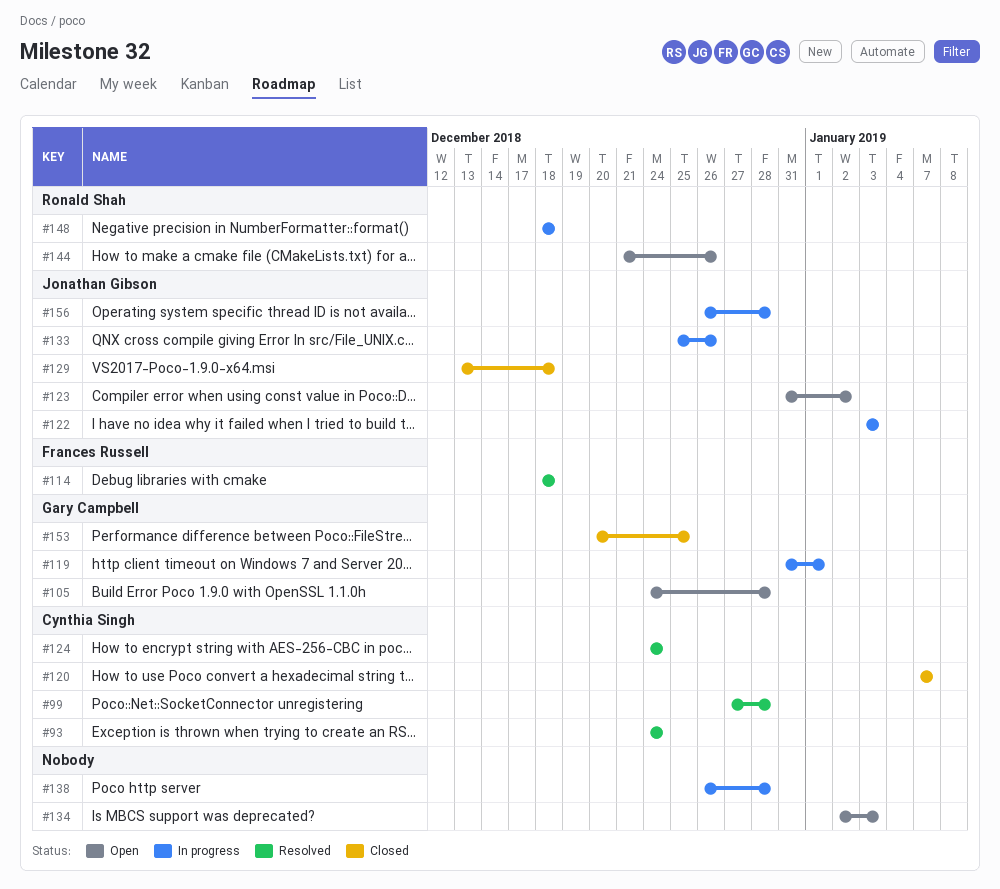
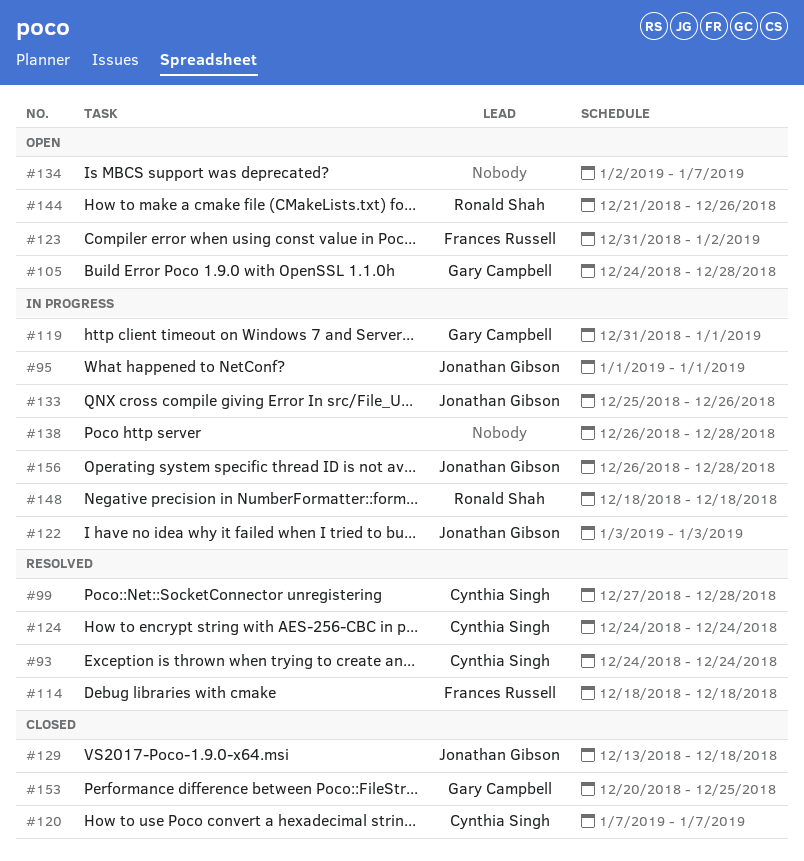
#95: none -> present
#123, owner: Jonathan Gibson -> Frances Russell
#134, due: Jan 3 -> Jan 7

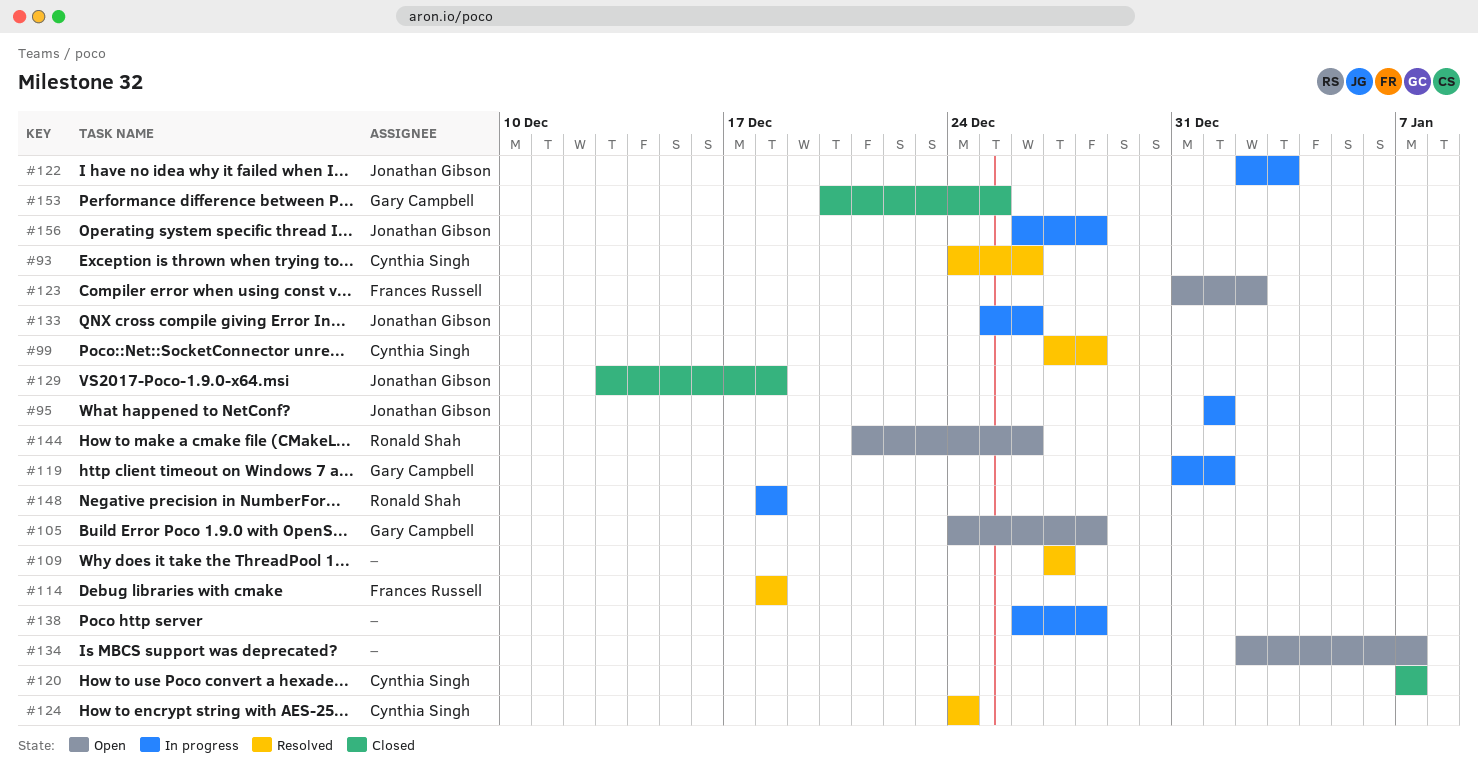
#93, due: Dec 24 -> Dec 26
#109: none -> present
#122, start: Jan 3 -> Jan 2

